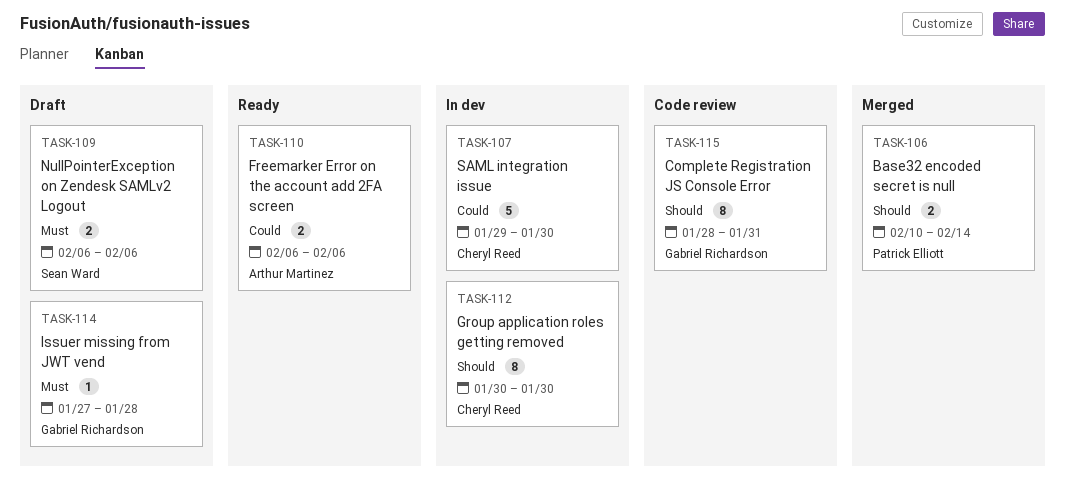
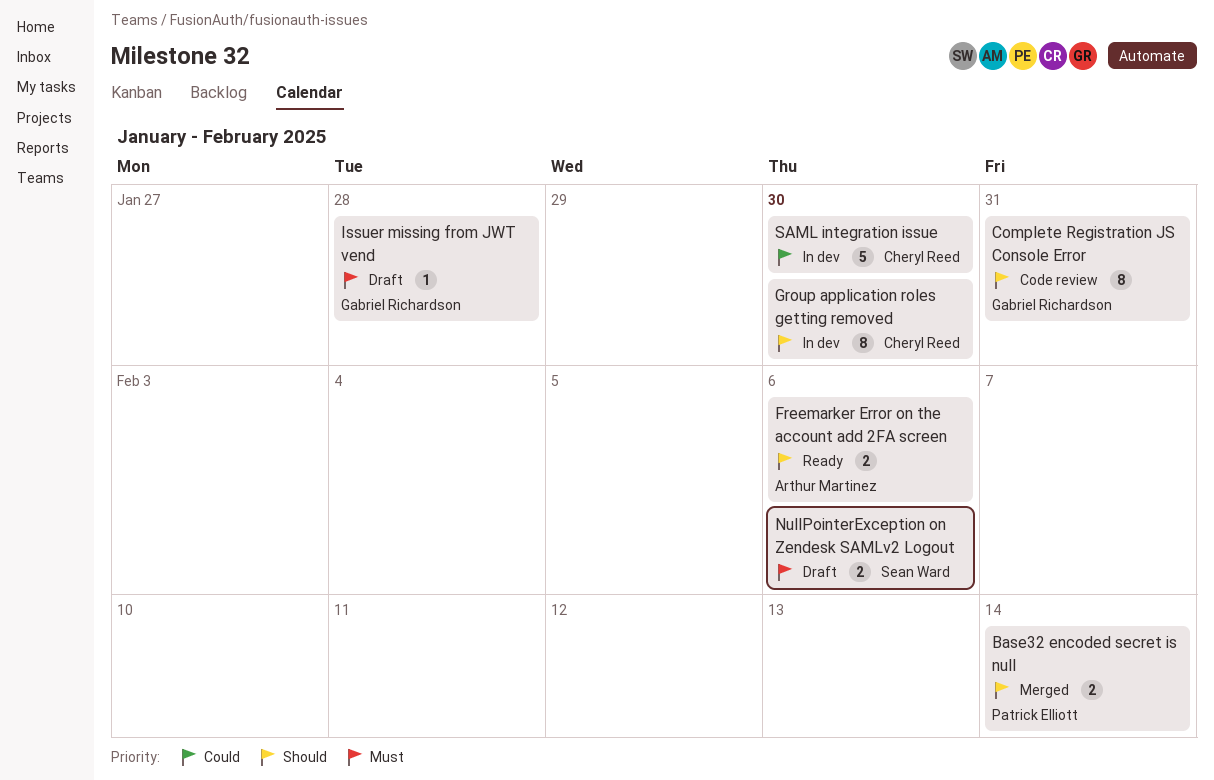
Freemarker Error on the account add 2FA screen, priority: Could -> Should

